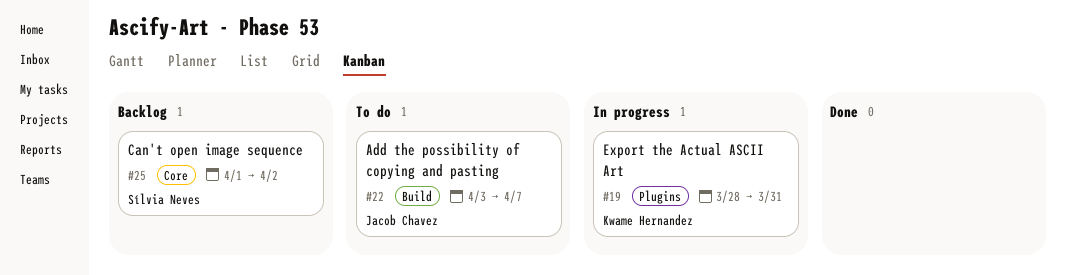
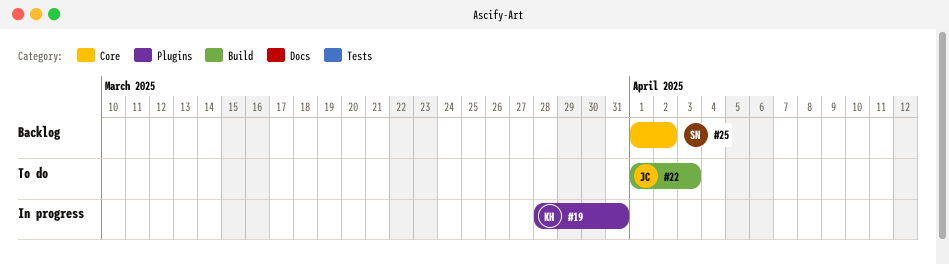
#22, start: Apr 3 -> Apr 1
#22, due: Apr 7 -> Apr 3

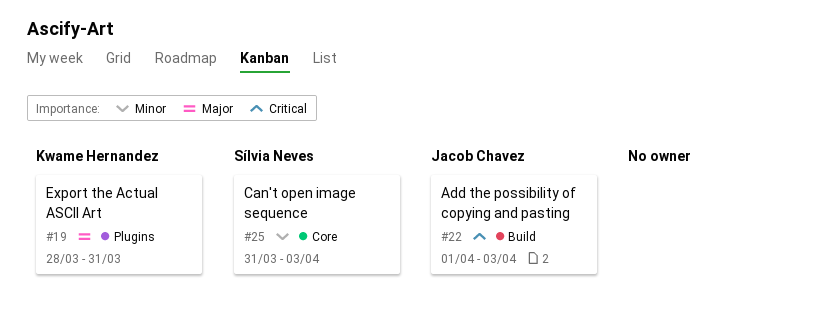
#25, start: Apr 1 -> Mar 31
#25, due: Apr 2 -> Apr 3

